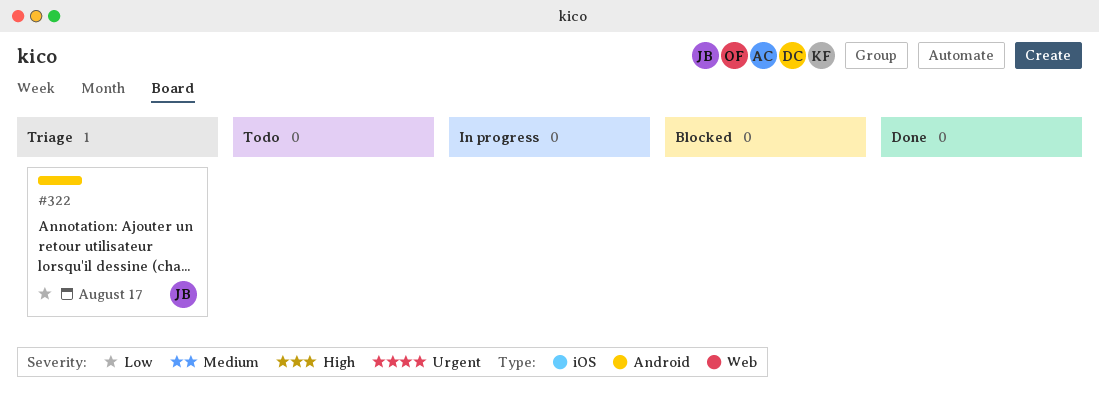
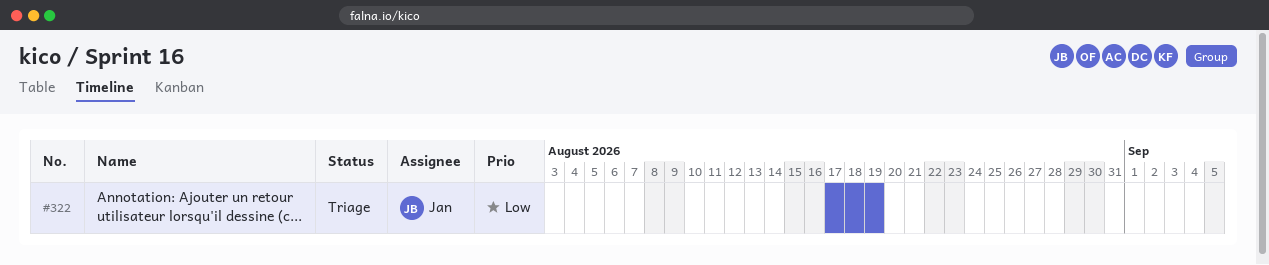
#322, due: Aug 17 -> Aug 19

